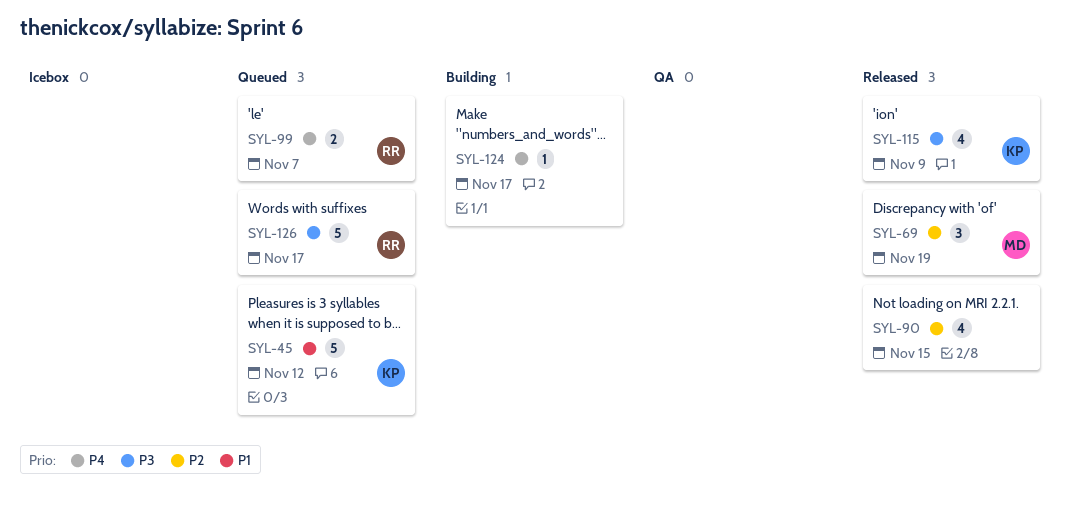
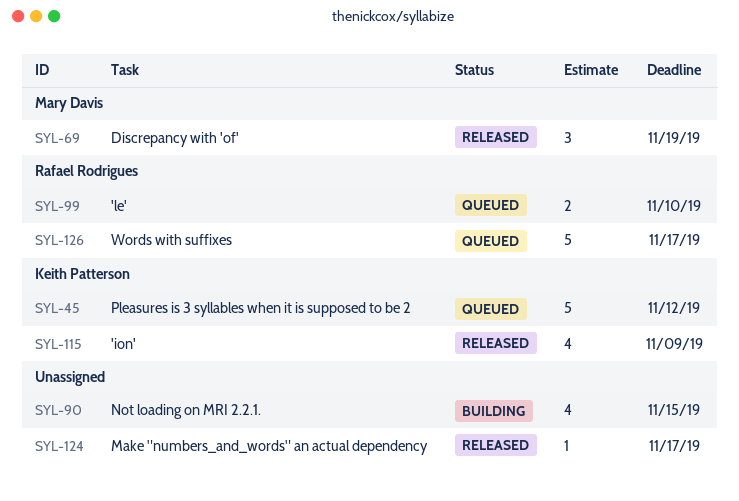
SYL-90, status: Released -> Building
SYL-99, due: Nov 7 -> Nov 10
SYL-124, status: Building -> Released

